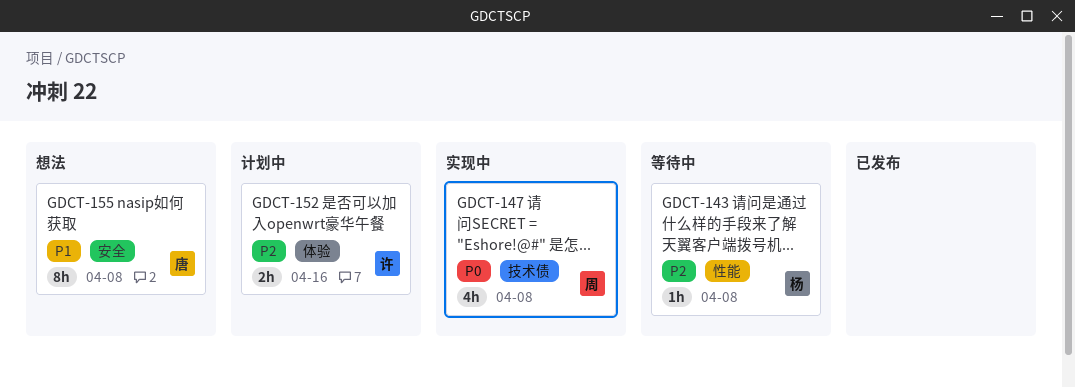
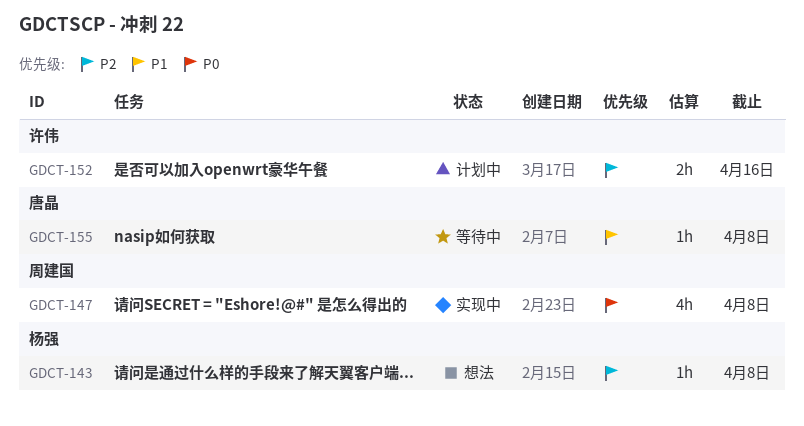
GDCT-143, status: 等待中 -> 想法
GDCT-155, status: 想法 -> 等待中
GDCT-155, estimate: 8h -> 1h

